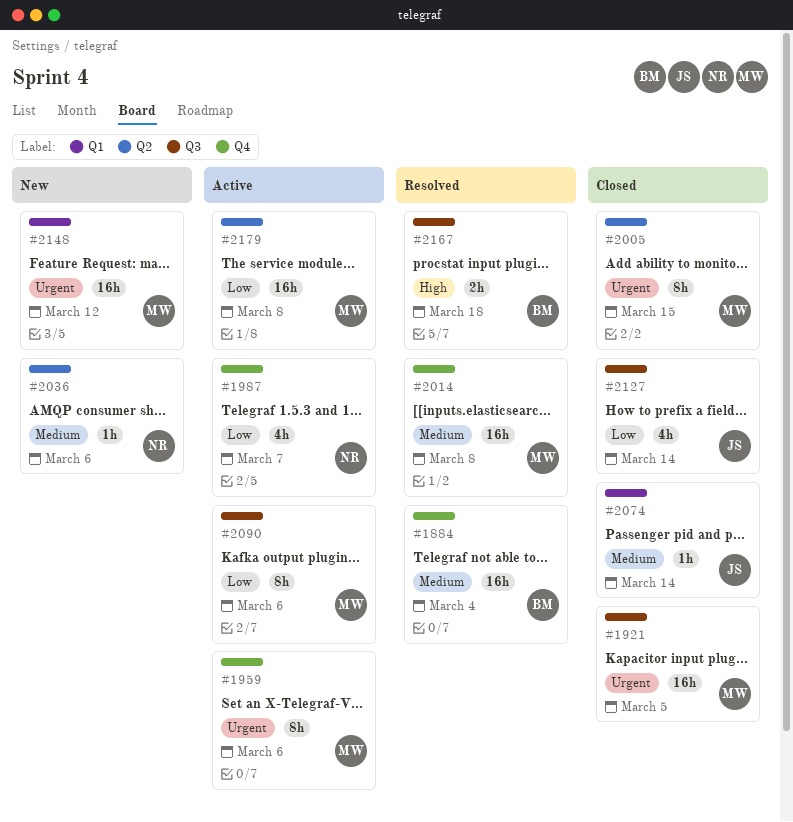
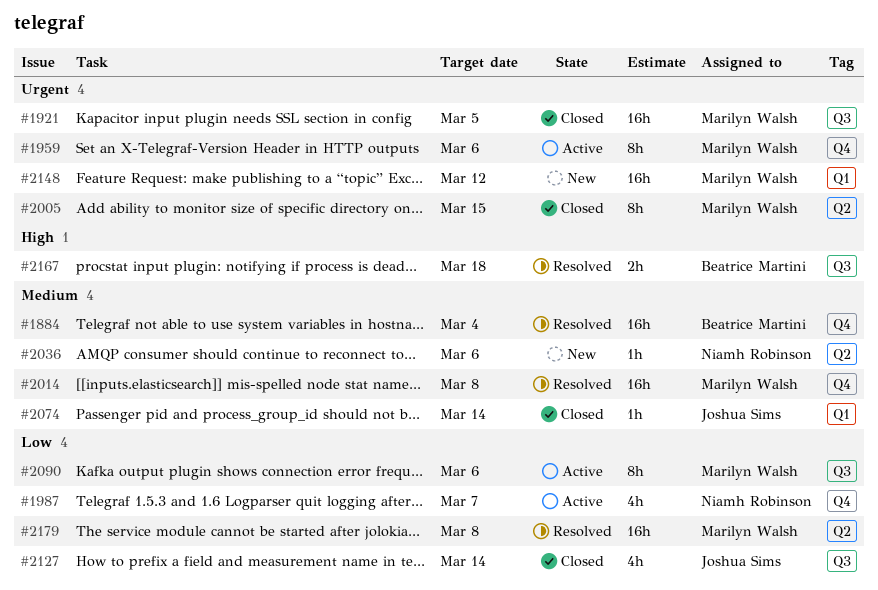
#2179, status: Active -> Resolved

